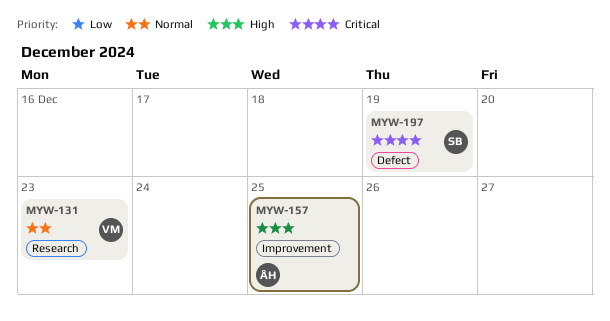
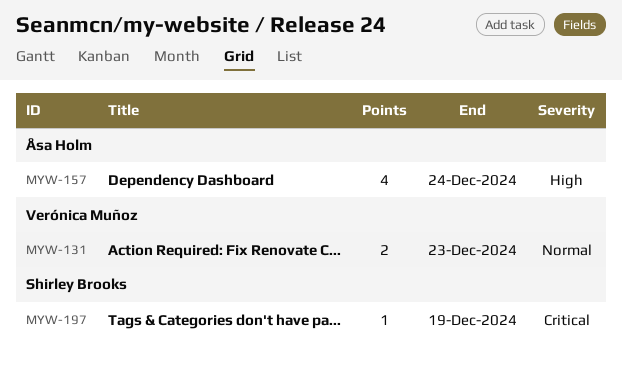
MYW-157, due: Dec 25 -> Dec 24

